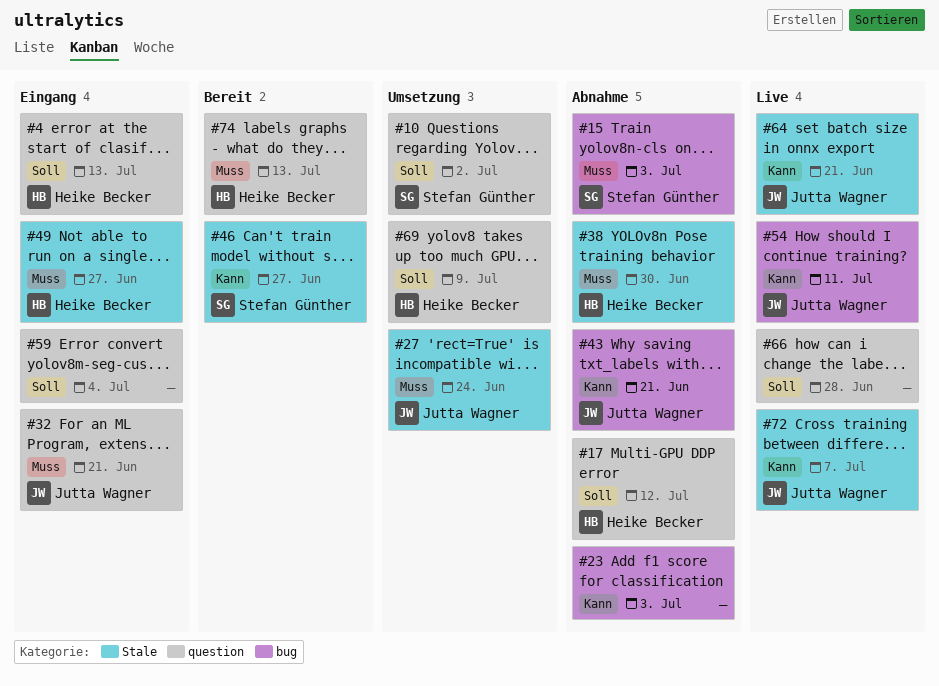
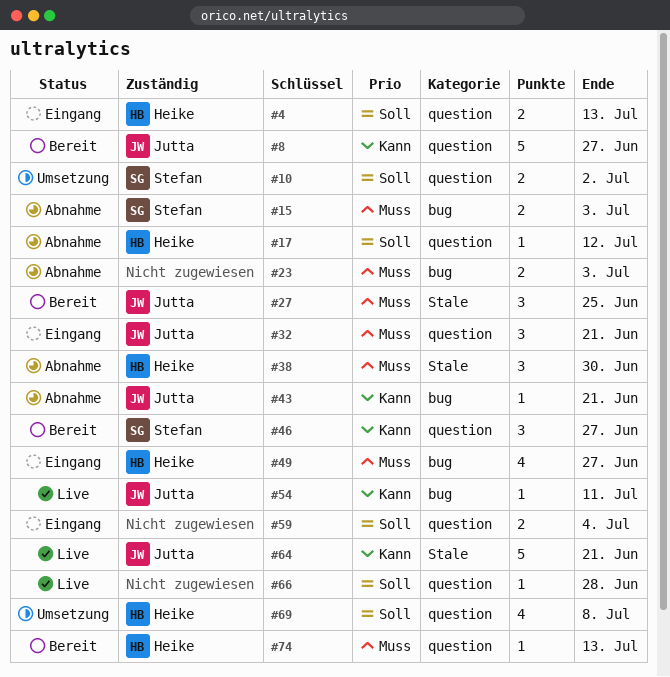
#8: none -> present
#23, priority: Kann -> Muss
#27, status: Umsetzung -> Bereit
#27, due: Jun 24 -> Jun 25
#46, label: Stale -> question
#49, label: Stale -> bug
#69, due: Jul 9 -> Jul 8
#72: present -> none

